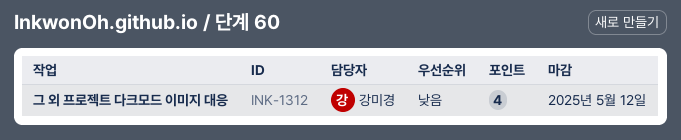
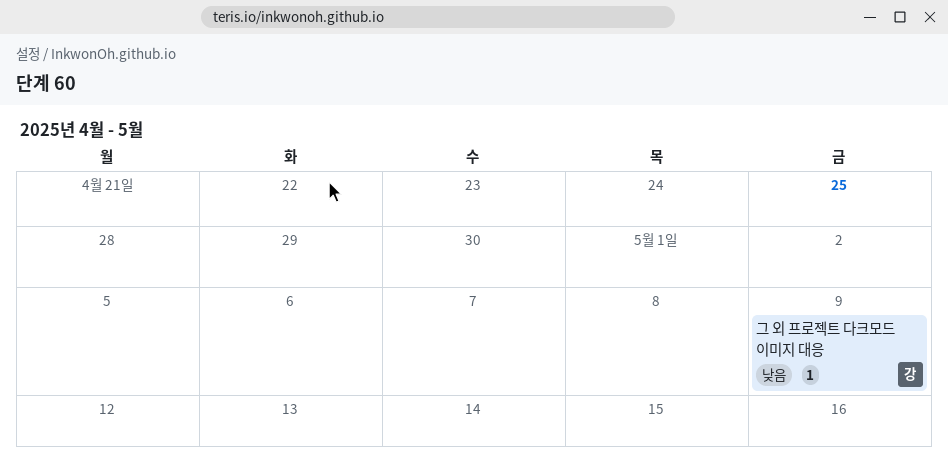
그 외 프로젝트 다크모드 이미지 대응, estimate: 4 -> 1
그 외 프로젝트 다크모드 이미지 대응, due: May 12 -> May 9

